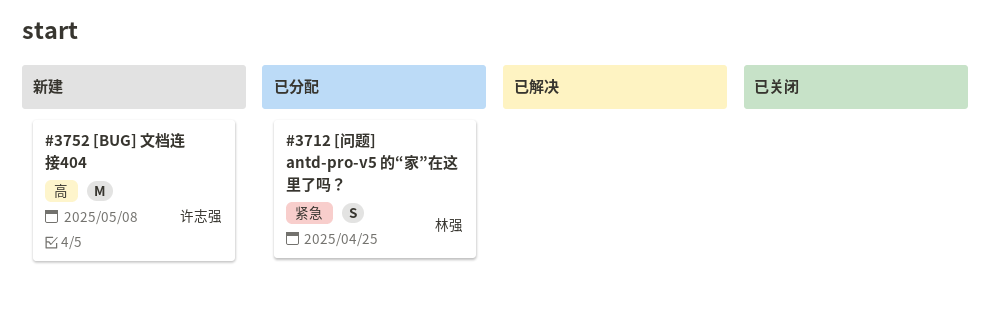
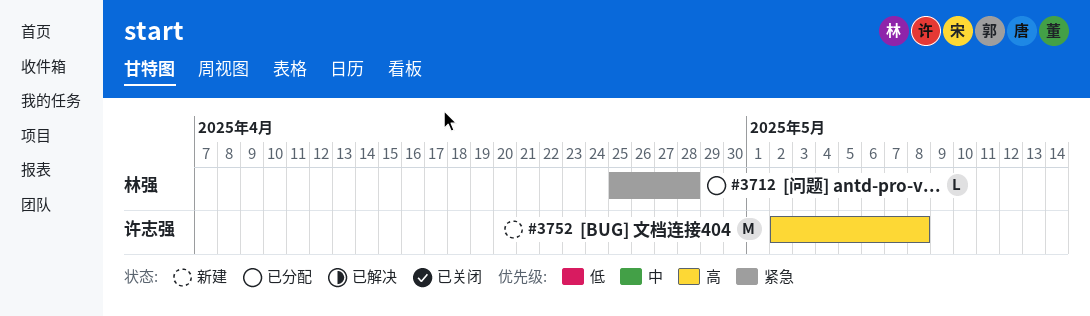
#3712, estimate: S -> L
#3712, due: Apr 25 -> Apr 28

